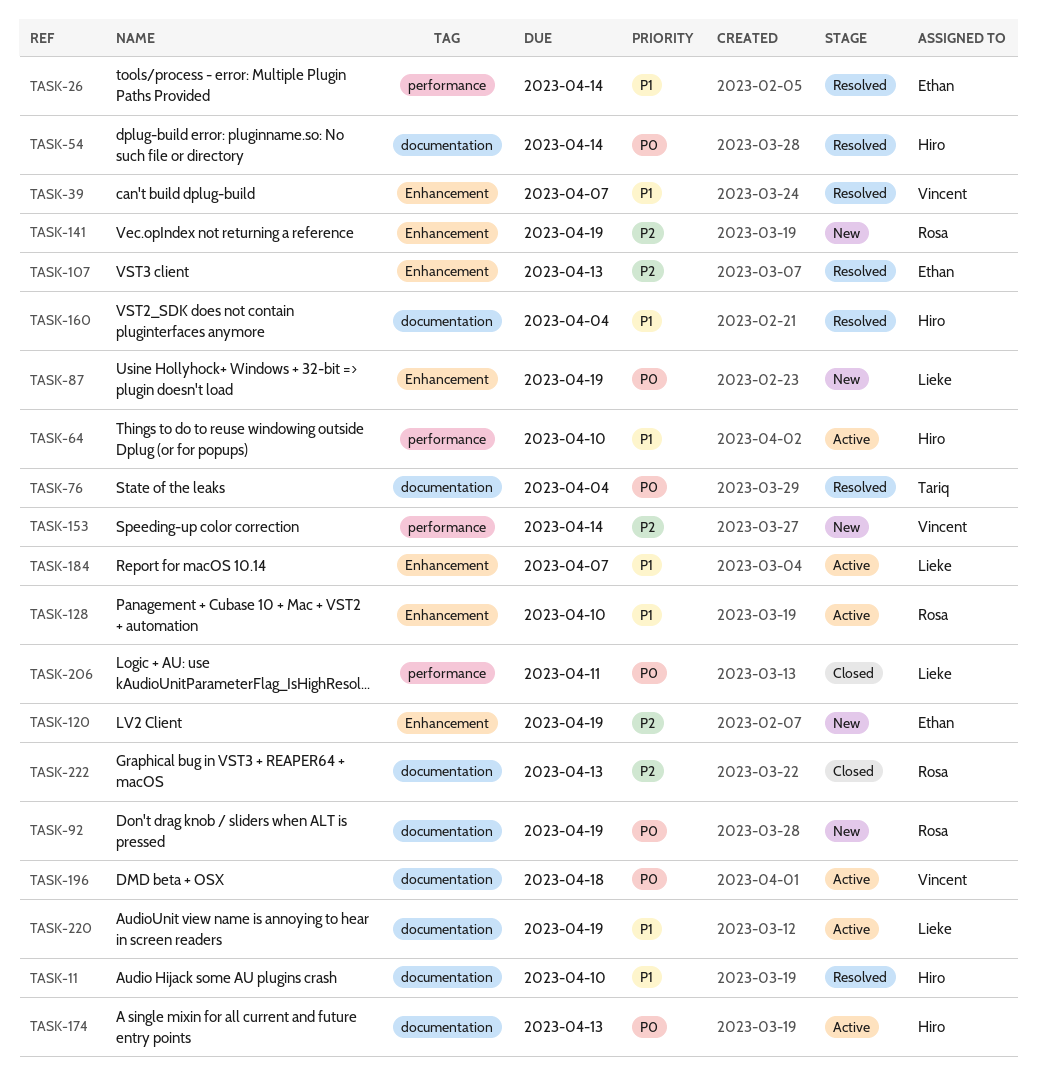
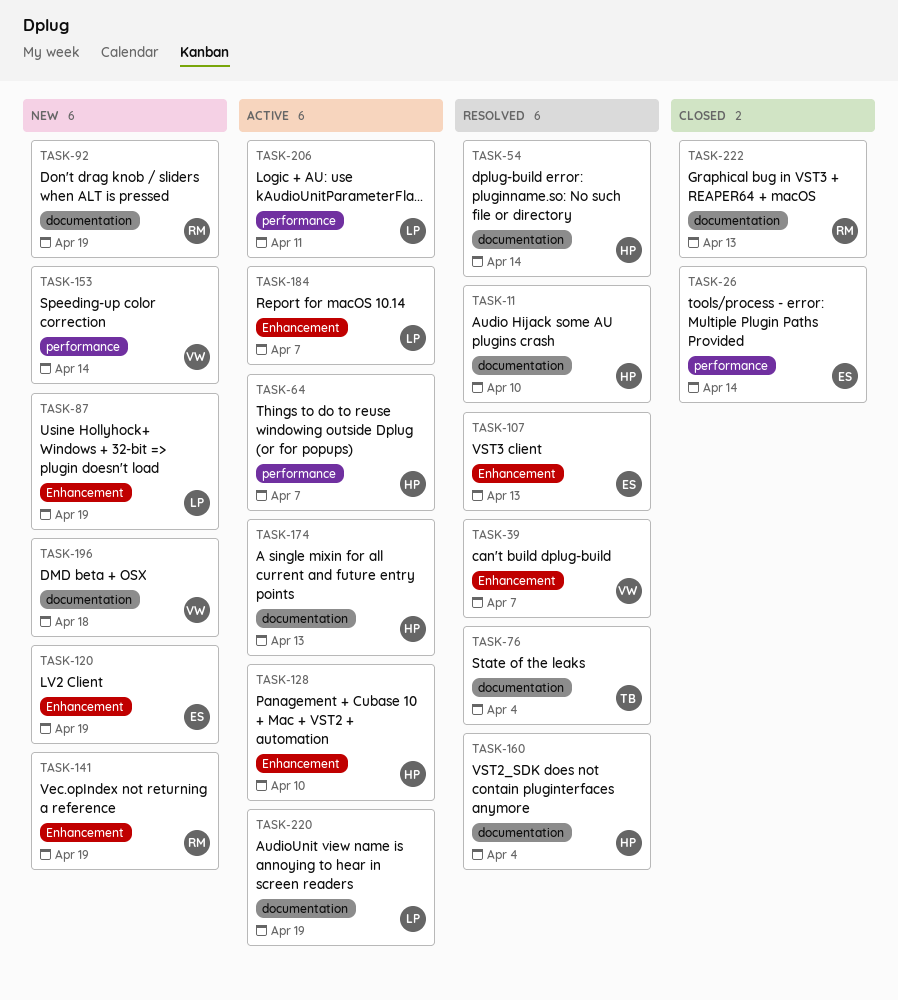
TASK-26, status: Resolved -> Closed
TASK-64, due: Apr 10 -> Apr 7
TASK-128, owner: Rosa -> Hiro
TASK-196, status: Active -> New
TASK-206, status: Closed -> Active

